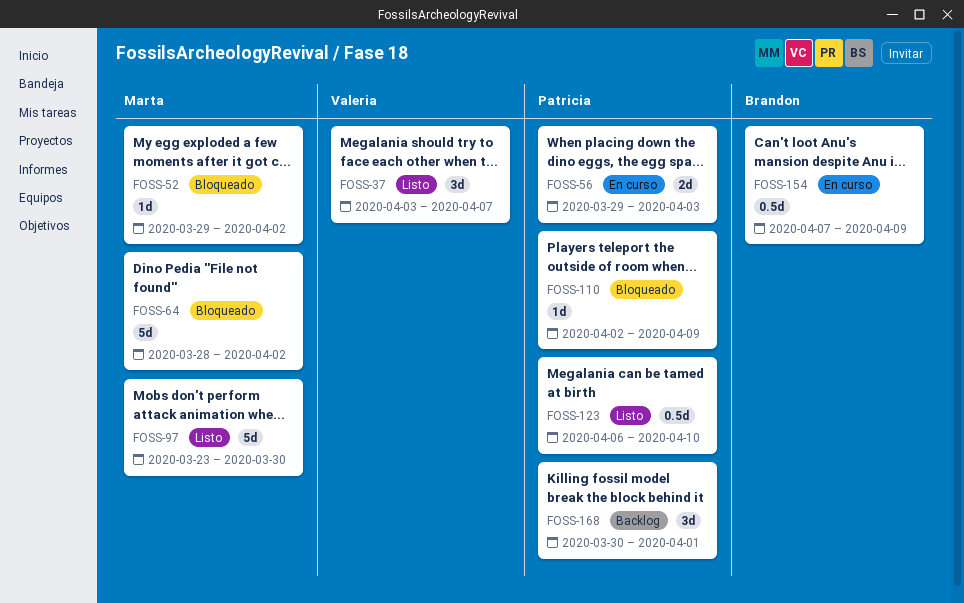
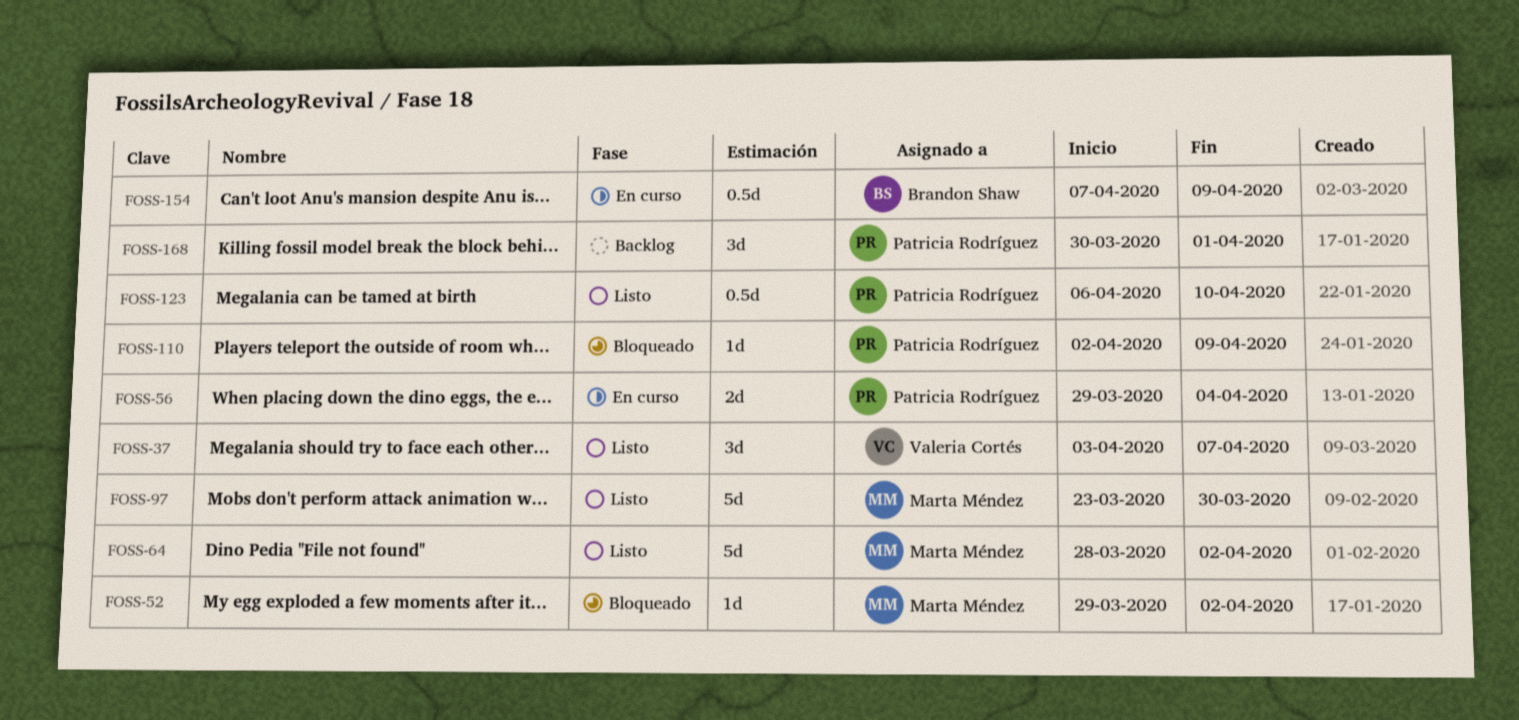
FOSS-56, due: Apr 3 -> Apr 4
FOSS-64, status: Bloqueado -> Listo

